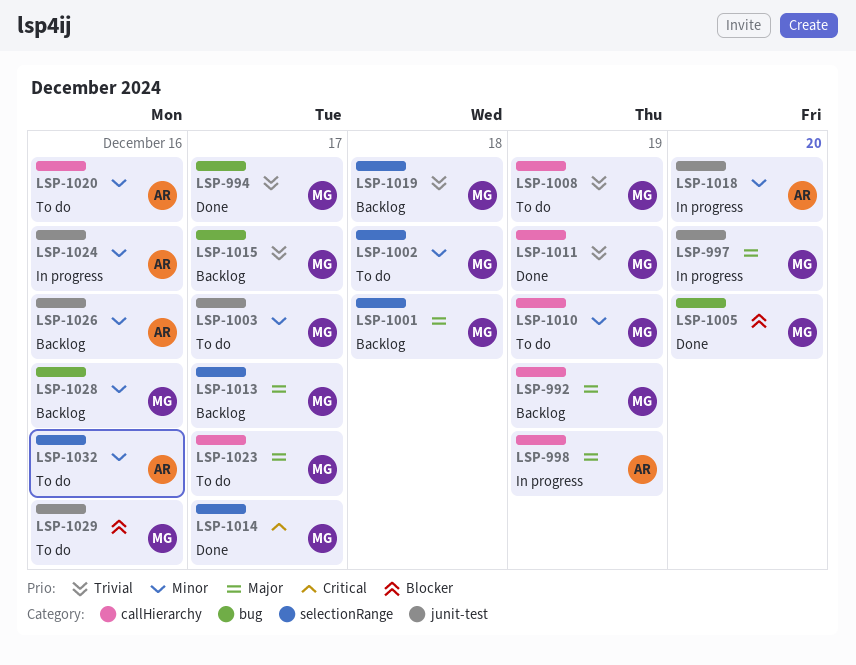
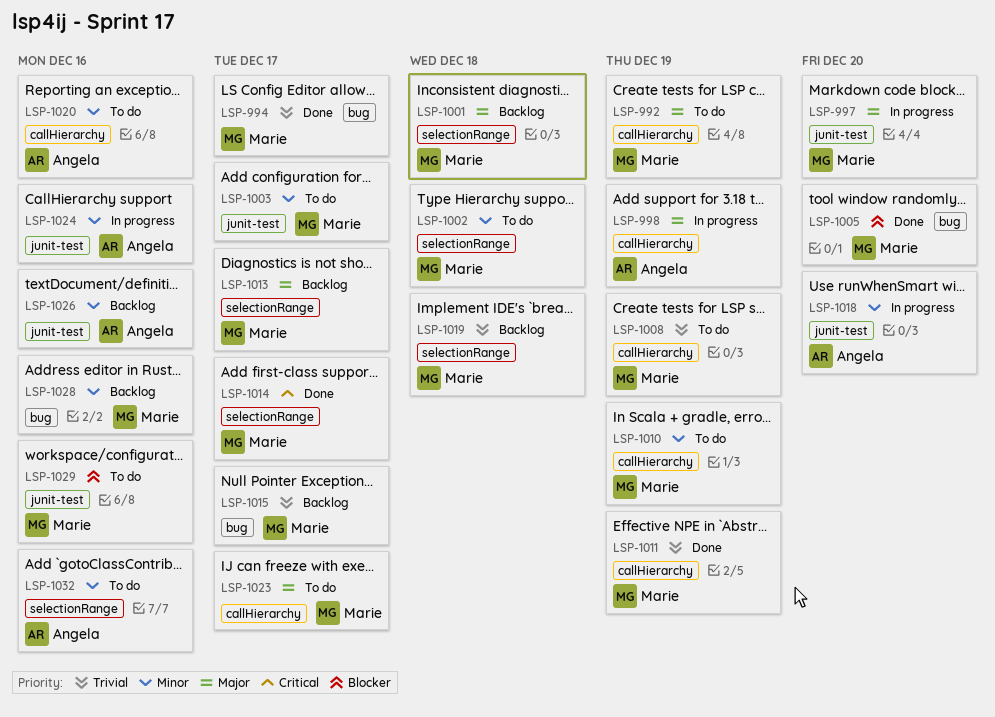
LSP-992, status: Backlog -> To do

